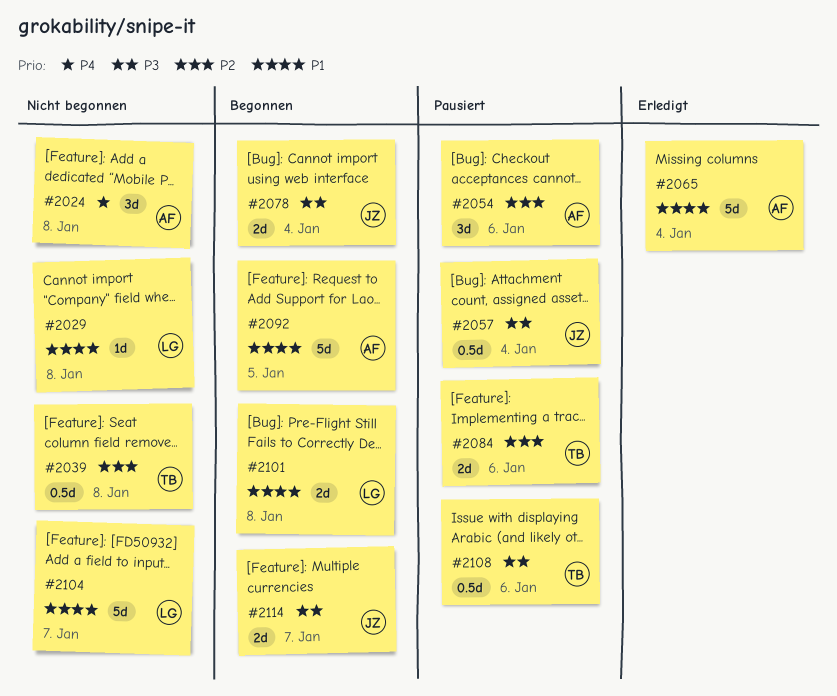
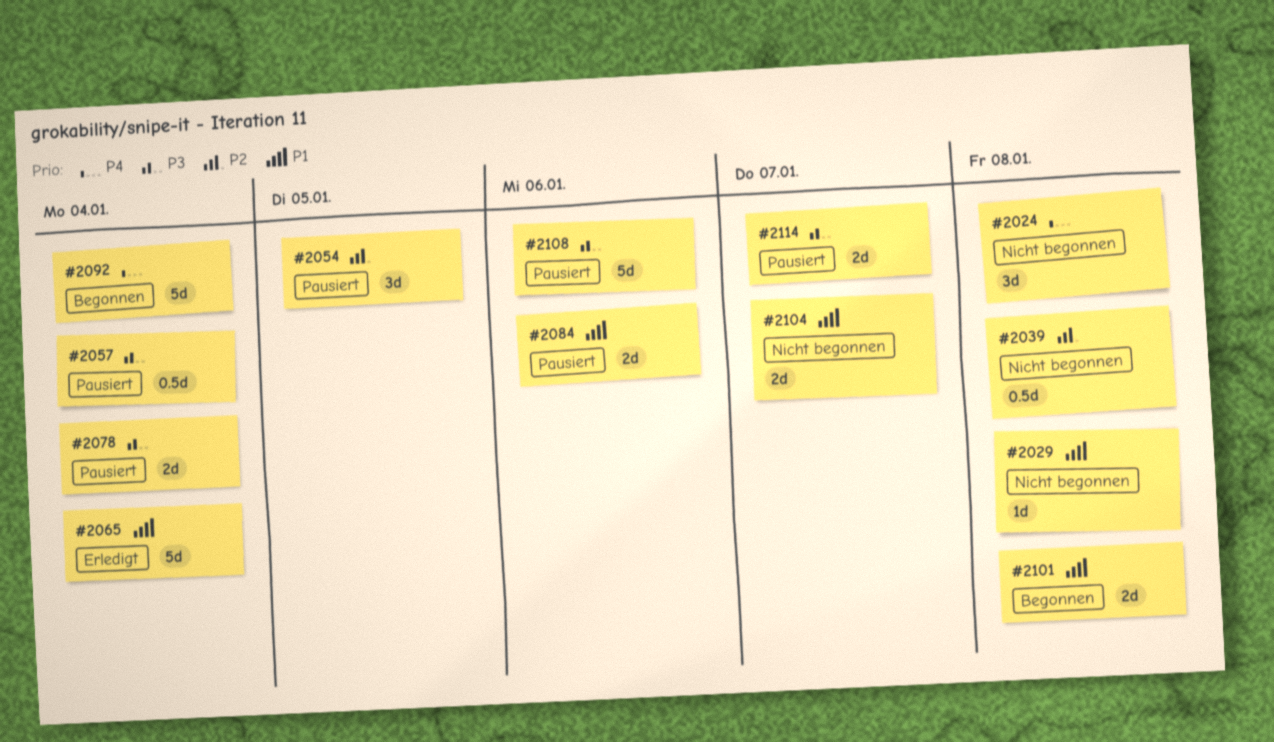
#2054, due: Jan 6 -> Jan 5
#2078, status: Begonnen -> Pausiert
#2084, priority: P2 -> P1
#2092, priority: P1 -> P4
#2092, due: Jan 5 -> Jan 4
#2104, estimate: 5d -> 2d
#2108, estimate: 0.5d -> 5d
#2114, status: Begonnen -> Pausiert

